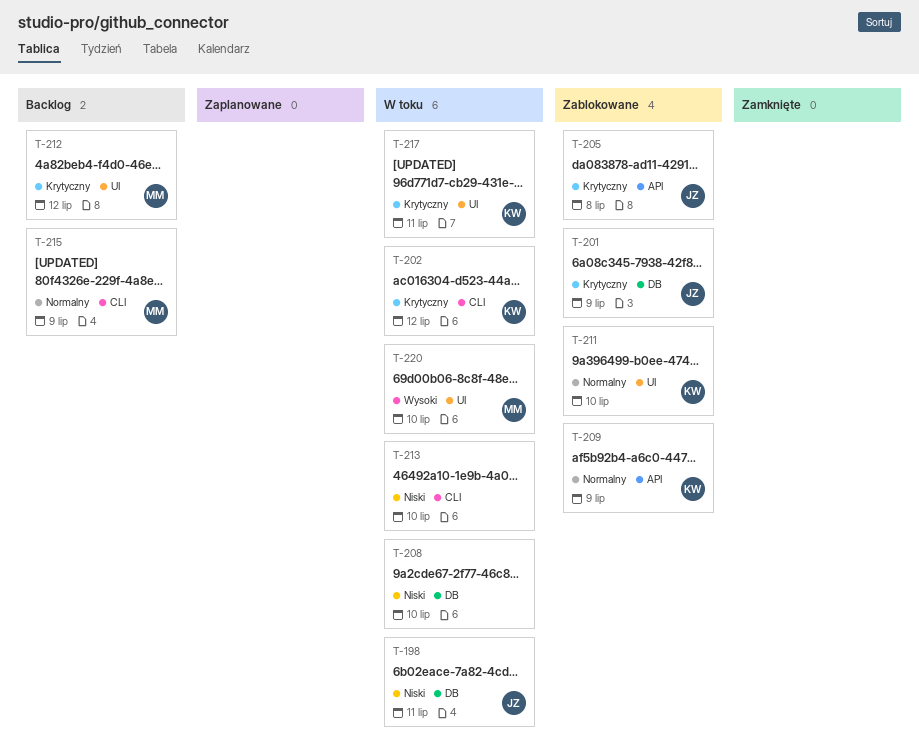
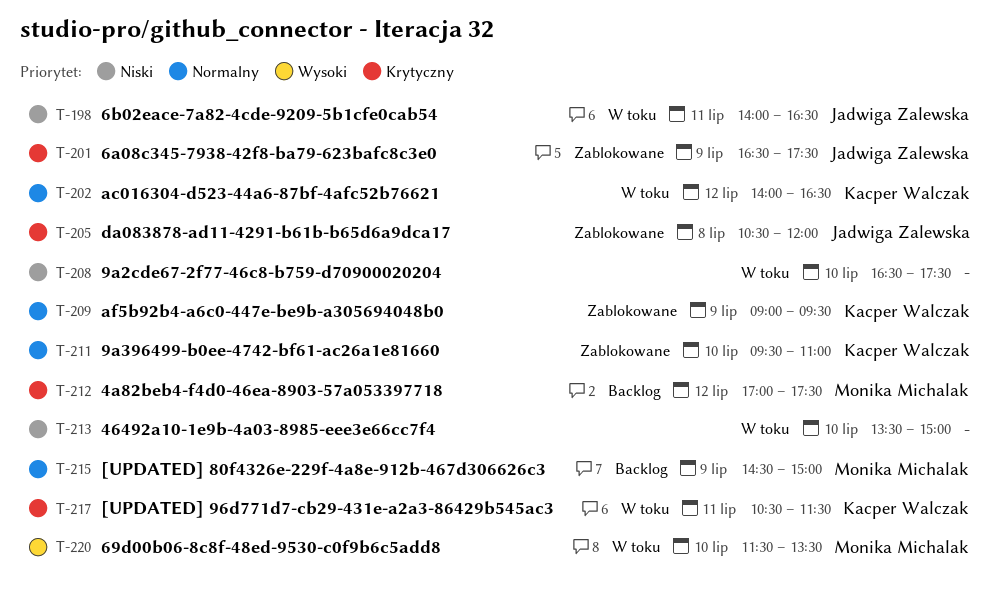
T-202, priority: Krytyczny -> Normalny

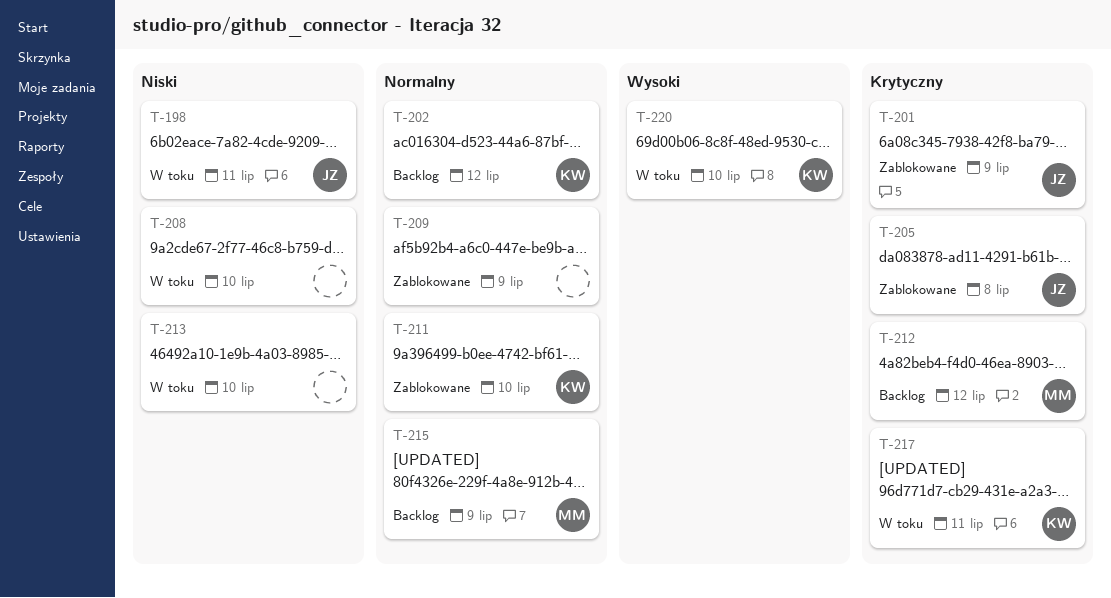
T-202, status: W toku -> Backlog
T-209, owner: Kacper Walczak -> none
T-220, owner: Monika Michalak -> Kacper Walczak

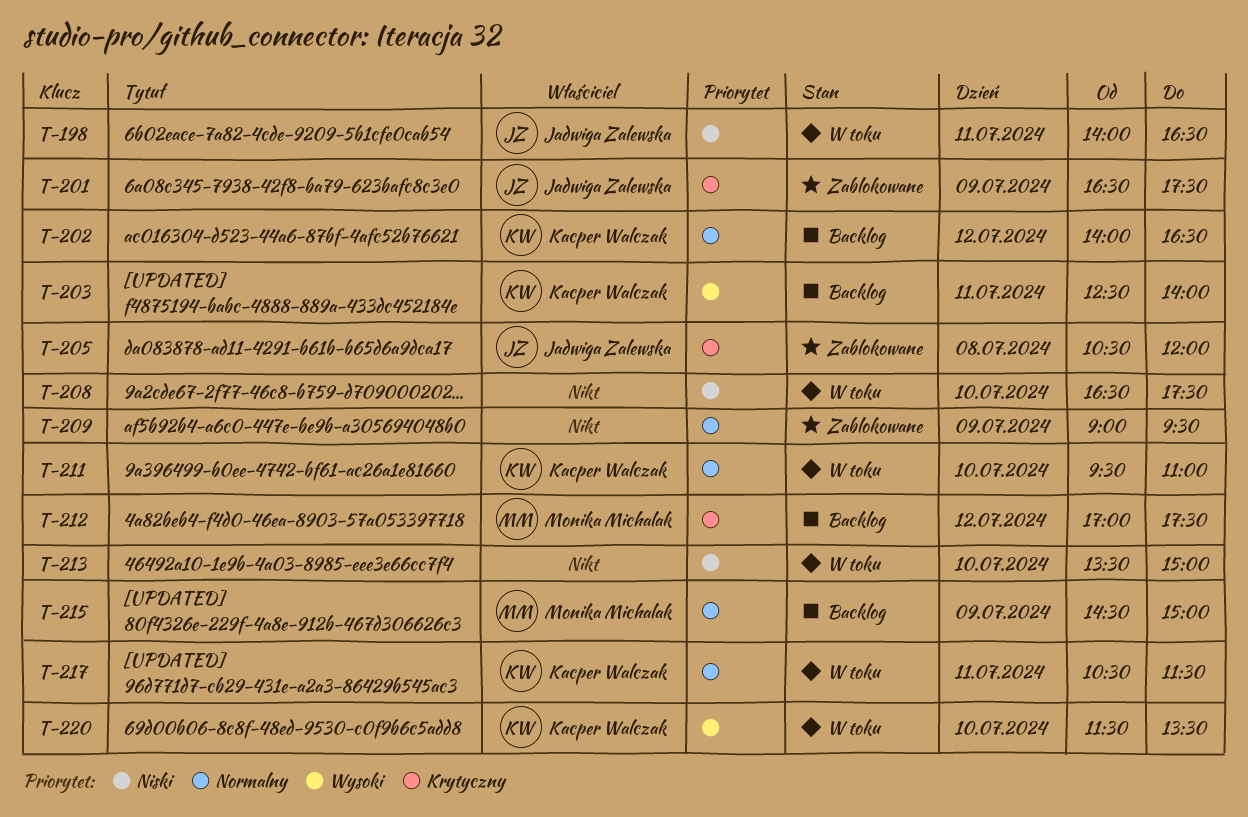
T-203: none -> present
T-211, status: Zablokowane -> W toku
T-217, priority: Krytyczny -> Normalny

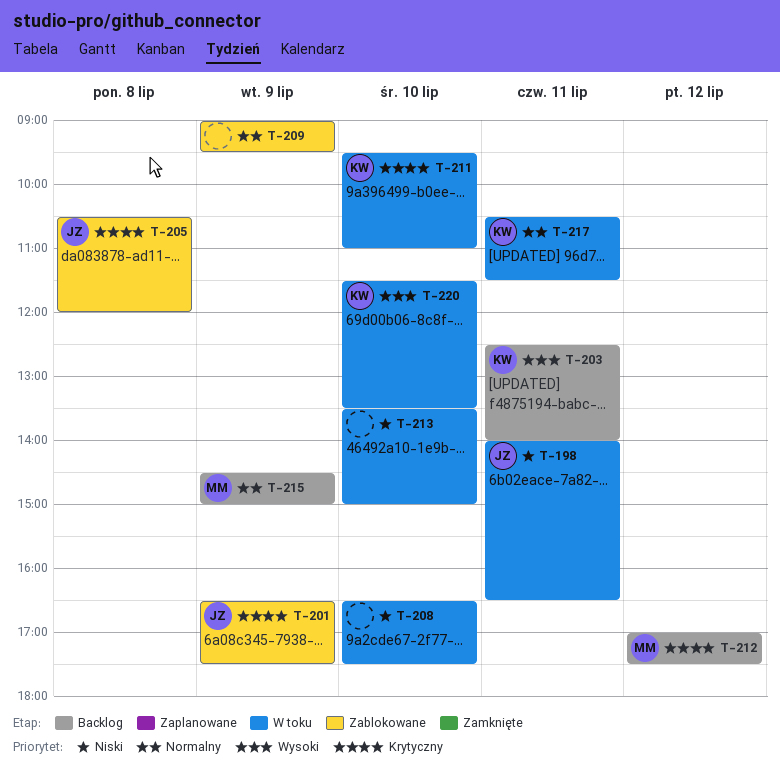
T-202: present -> none
T-211, priority: Normalny -> Krytyczny

